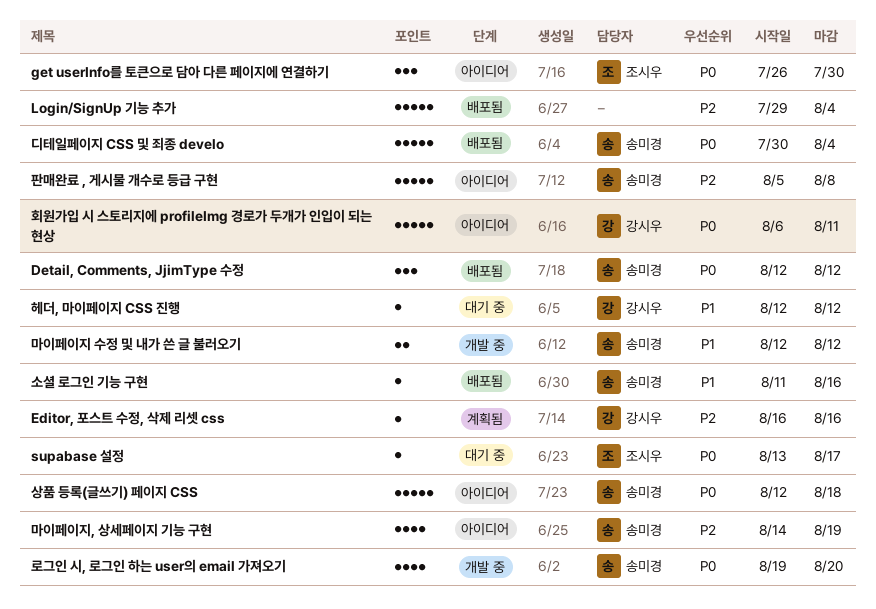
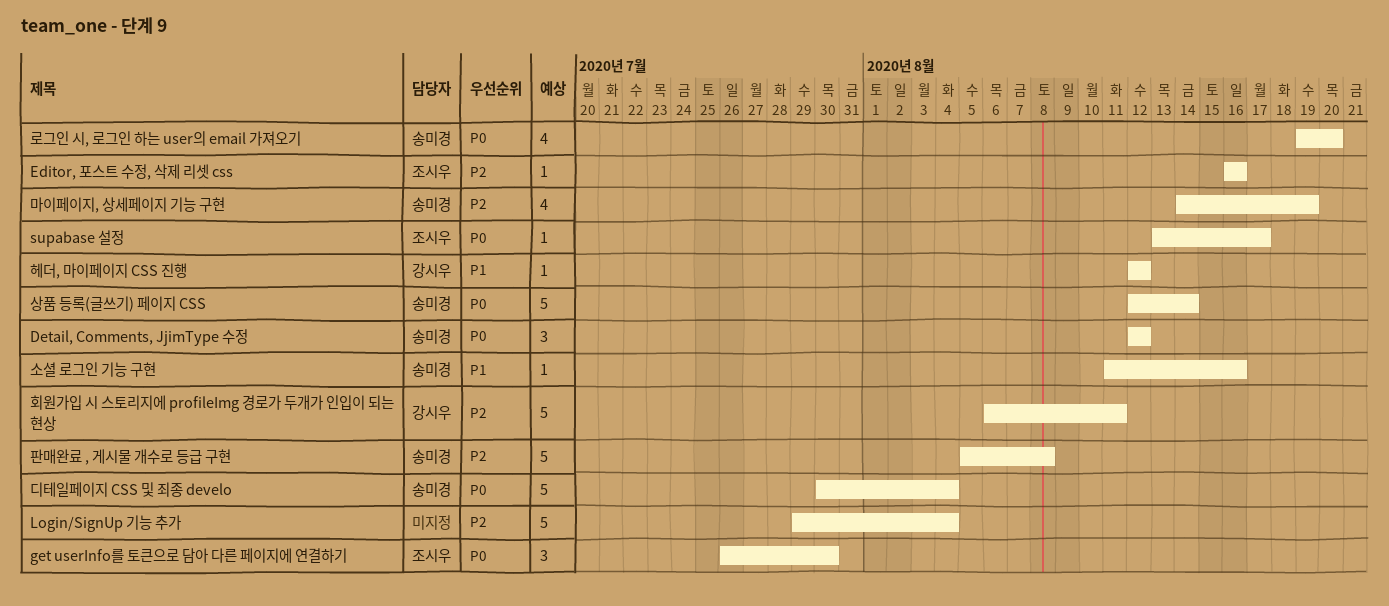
Editor, 포스트 수정, 삭제 리셋 css, owner: 강시우 -> 조시우
마이페이지 수정 및 내가 쓴 글 불러오기: present -> none
상품 등록(글쓰기) 페이지 CSS, due: Aug 18 -> Aug 14
회원가입 시 스토리지에 profileImg 경로가 두개가 인입이 되는 현상, priority: P0 -> P2

